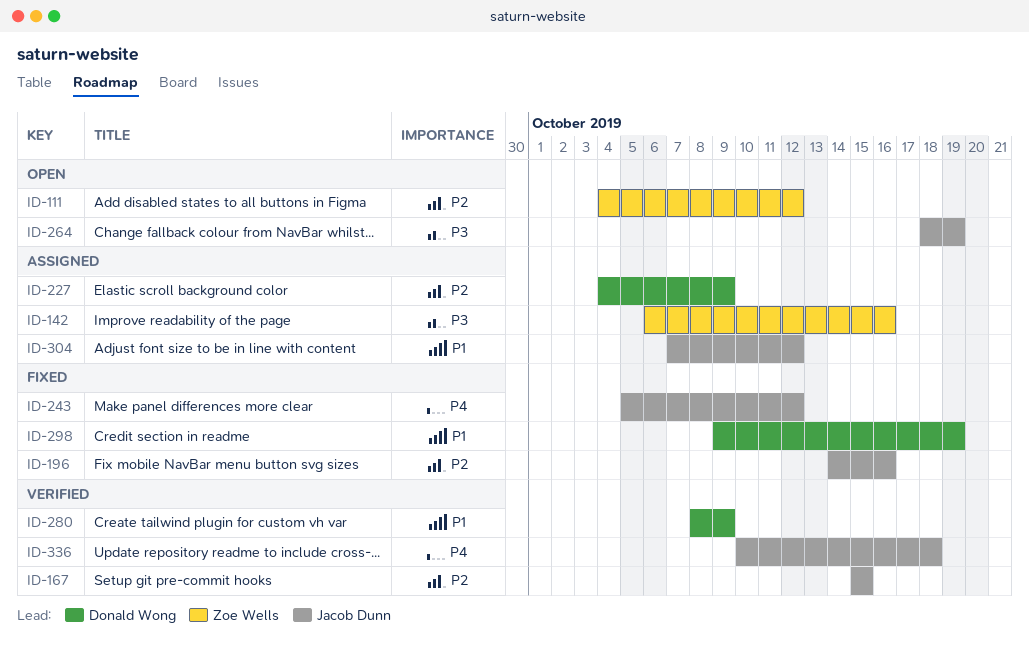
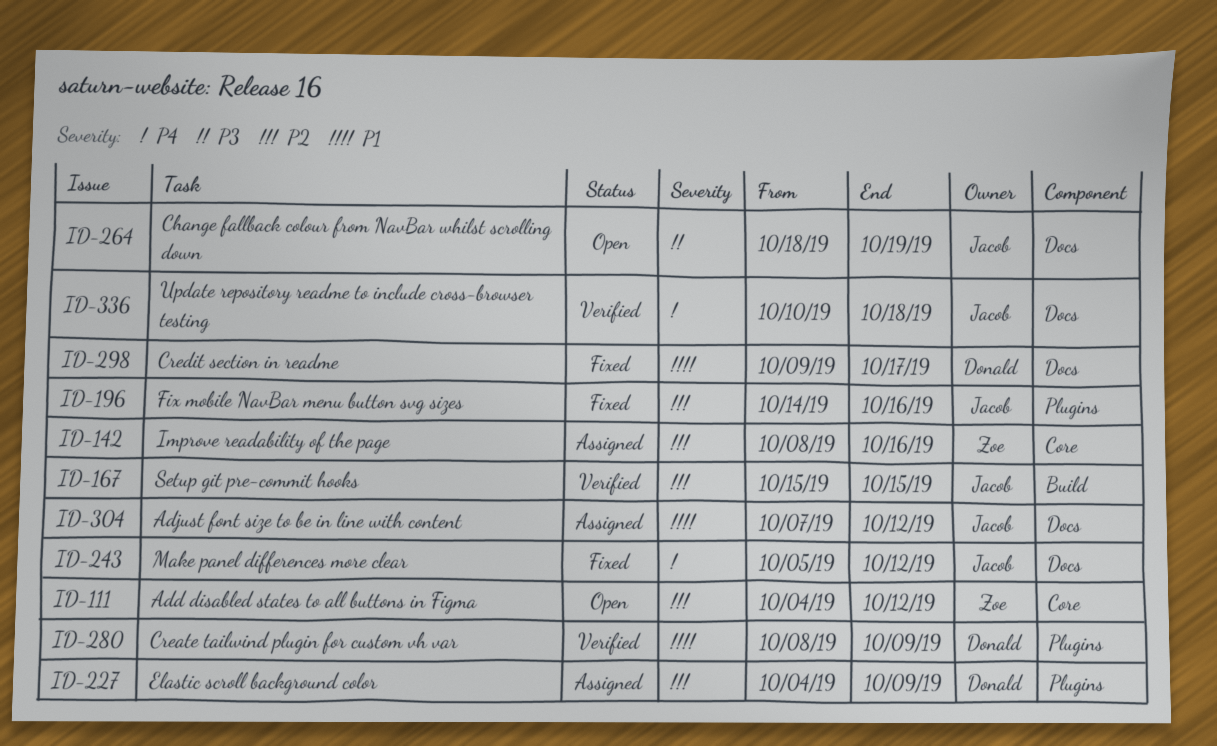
ID-142, priority: P3 -> P2
ID-142, start: Oct 6 -> Oct 8
ID-298, due: Oct 19 -> Oct 17

